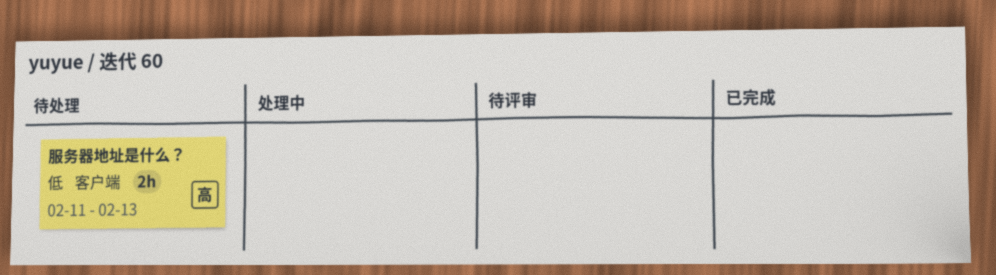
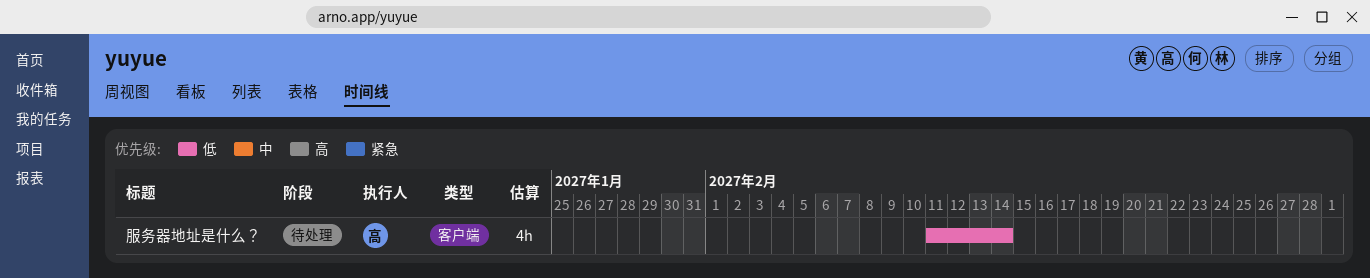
服务器地址是什么？, estimate: 2h -> 4h
服务器地址是什么？, due: Feb 13 -> Feb 14

